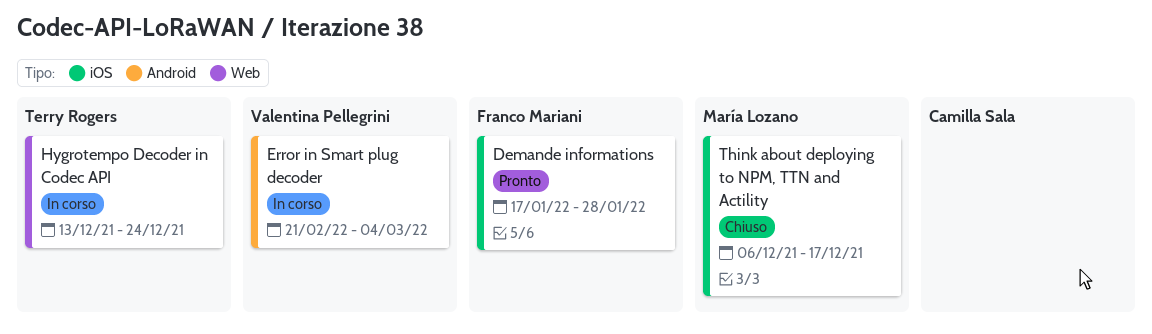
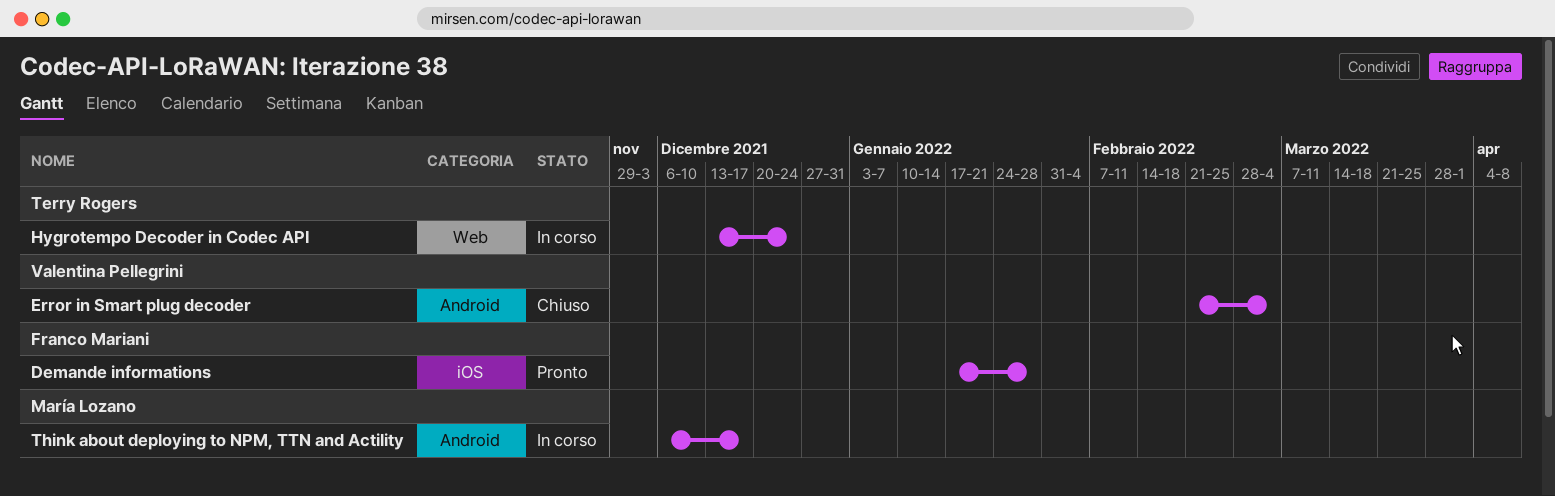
Error in Smart plug decoder, status: In corso -> Chiuso
Think about deploying to NPM, TTN and Actility, status: Chiuso -> In corso
Think about deploying to NPM, TTN and Actility, label: iOS -> Android

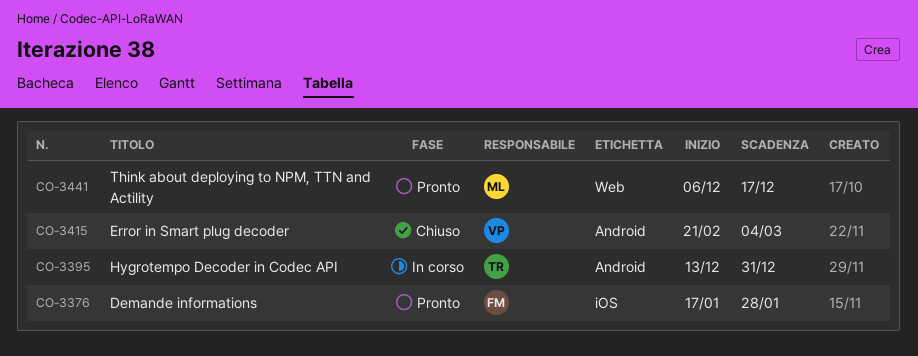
Hygrotempo Decoder in Codec API, label: Web -> Android
Hygrotempo Decoder in Codec API, due: Dec 24 -> Dec 31
Think about deploying to NPM, TTN and Actility, status: In corso -> Pronto
Think about deploying to NPM, TTN and Actility, label: Android -> Web

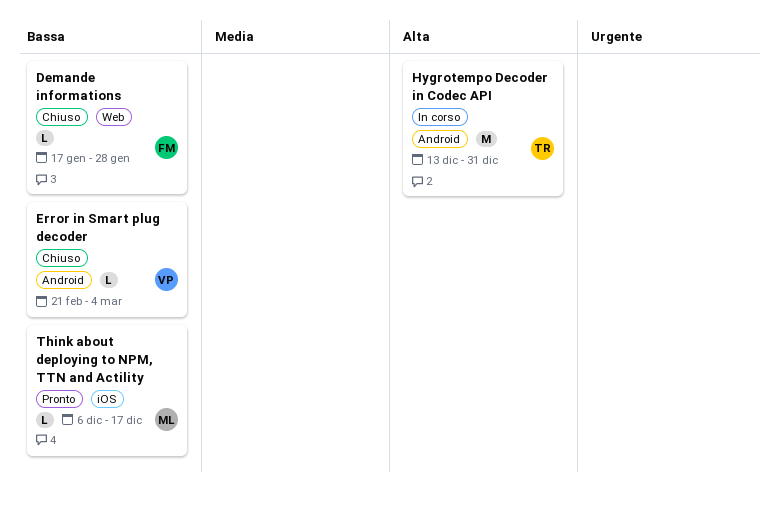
Demande informations, status: Pronto -> Chiuso
Demande informations, label: iOS -> Web
Think about deploying to NPM, TTN and Actility, label: Web -> iOS

